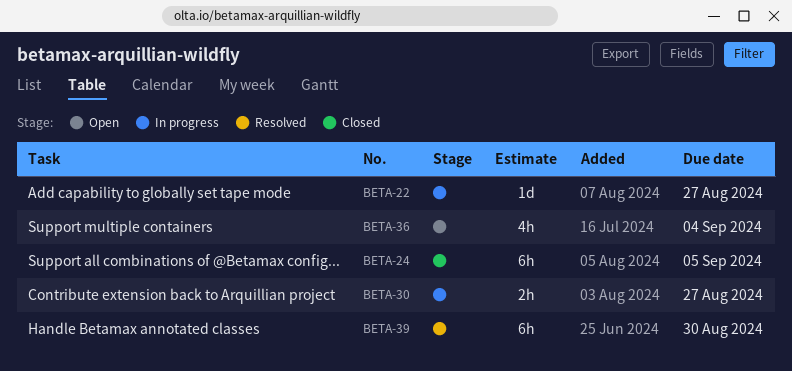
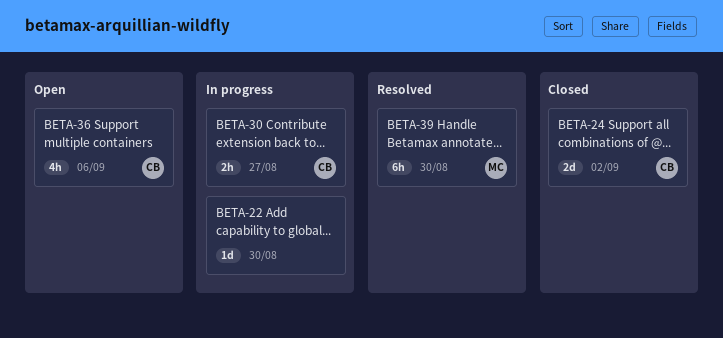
BETA-22, due: Aug 27 -> Aug 30
BETA-24, estimate: 6h -> 2d
BETA-24, due: Sep 5 -> Sep 2
BETA-36, due: Sep 4 -> Sep 6

